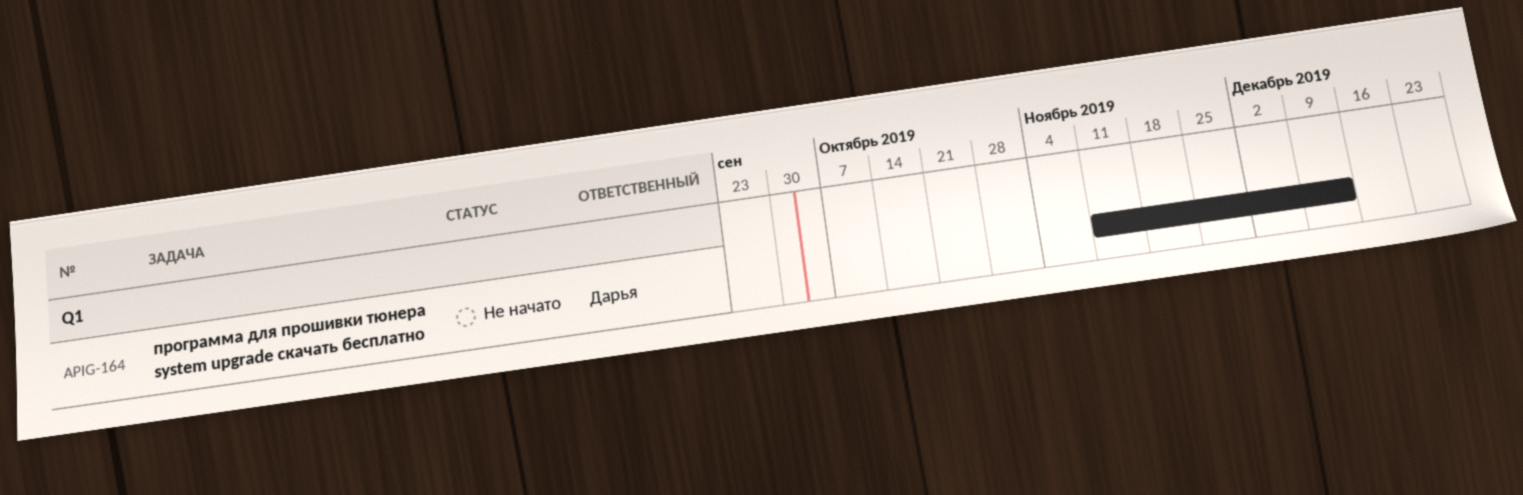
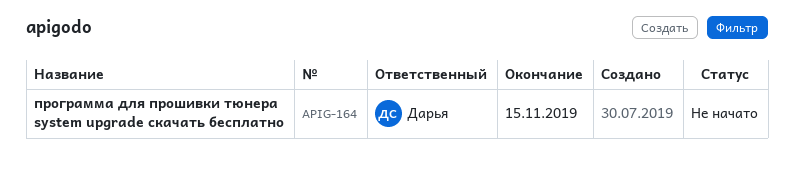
APIG-164, due: Dec 13 -> Nov 15

